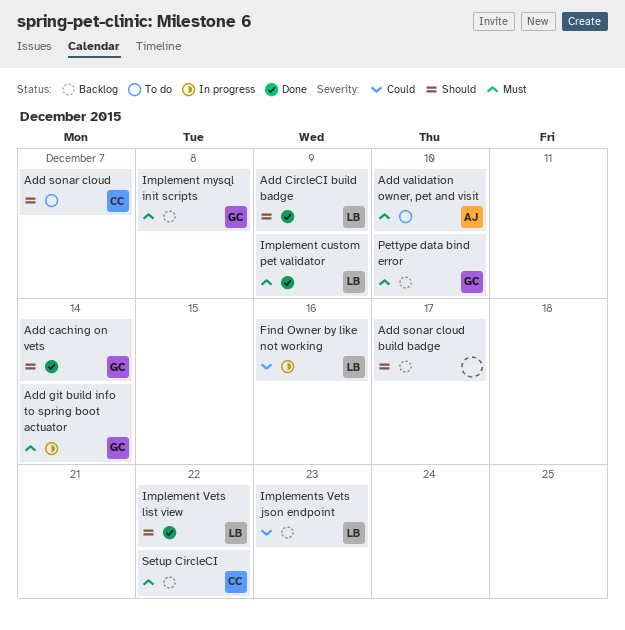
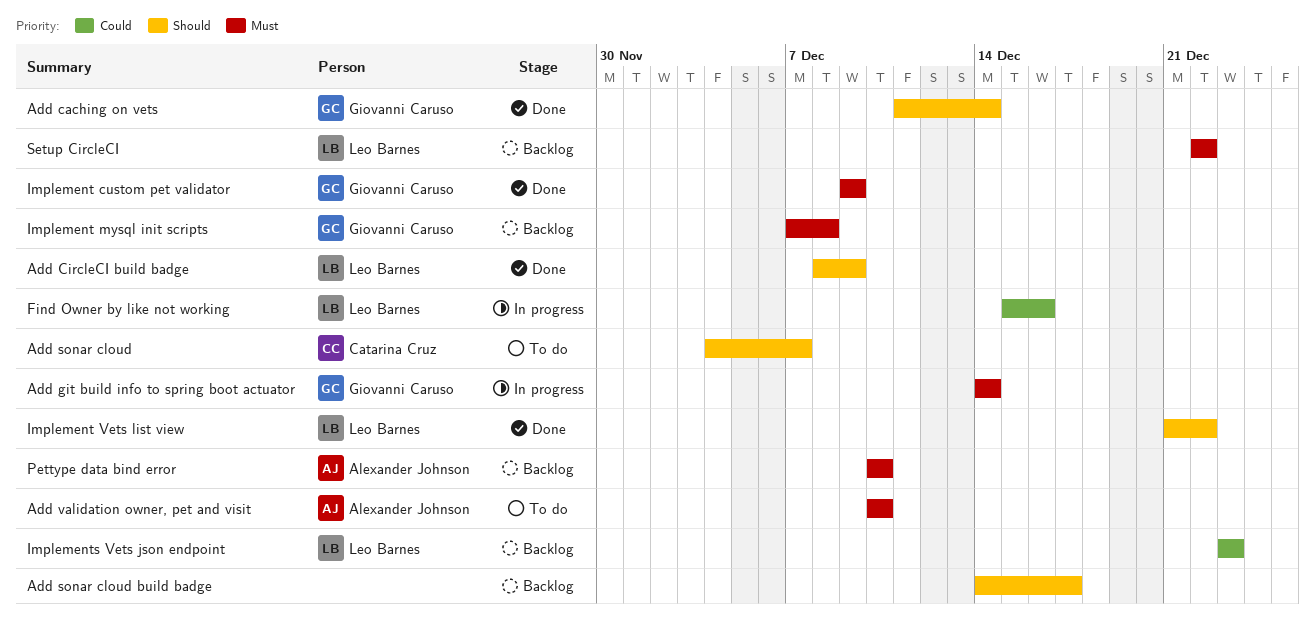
Implement custom pet validator, owner: Leo Barnes -> Giovanni Caruso
Pettype data bind error, owner: Giovanni Caruso -> Alexander Johnson
Setup CircleCI, owner: Catarina Cruz -> Leo Barnes

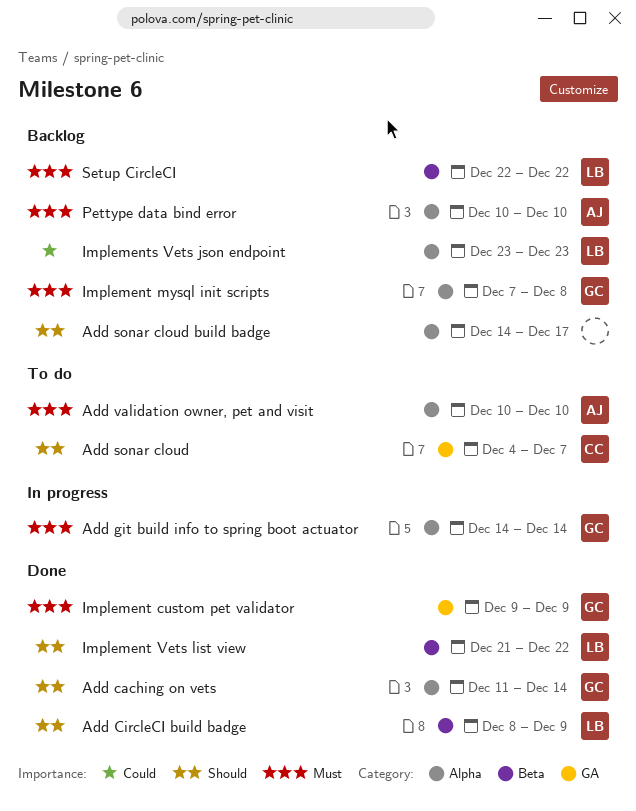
Find Owner by like not working: present -> none

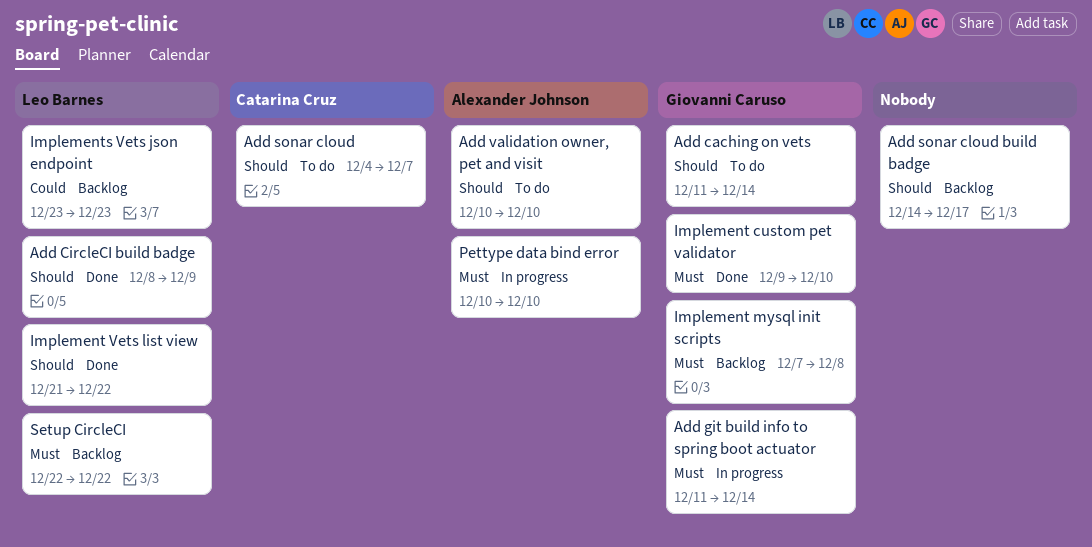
Add caching on vets, status: Done -> To do
Add git build info to spring boot actuator, start: Dec 14 -> Dec 11
Add validation owner, pet and visit, priority: Must -> Should
Implement custom pet validator, due: Dec 9 -> Dec 10
Pettype data bind error, status: Backlog -> In progress

